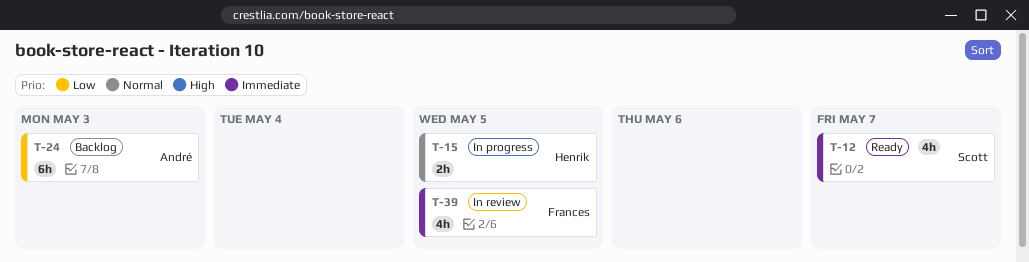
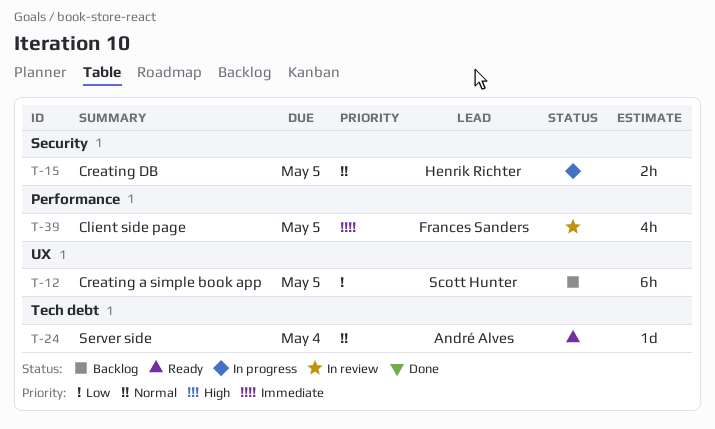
T-12, status: Ready -> Backlog
T-12, priority: Immediate -> Low
T-12, estimate: 4h -> 6h
T-12, due: May 7 -> May 5
T-24, status: Backlog -> Ready
T-24, priority: Low -> Normal
T-24, estimate: 6h -> 1d
T-24, due: May 3 -> May 4

